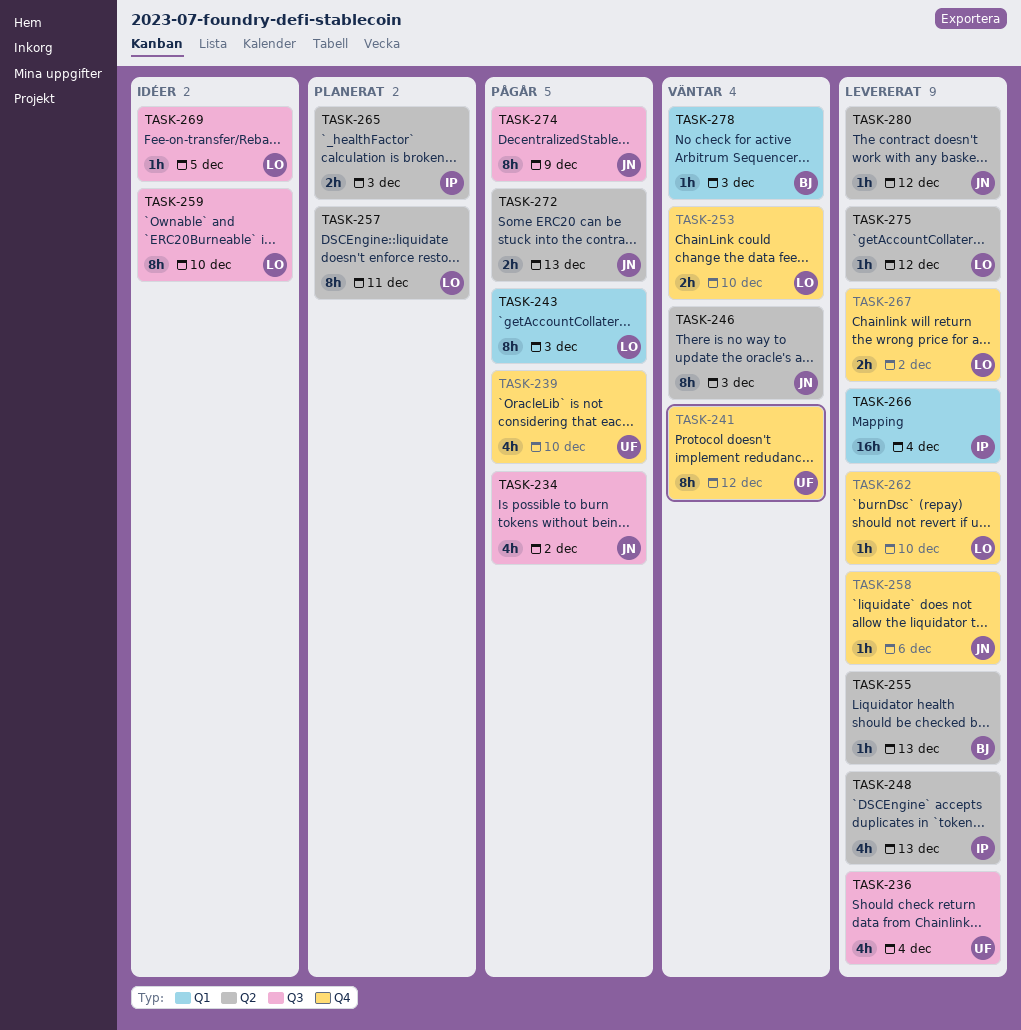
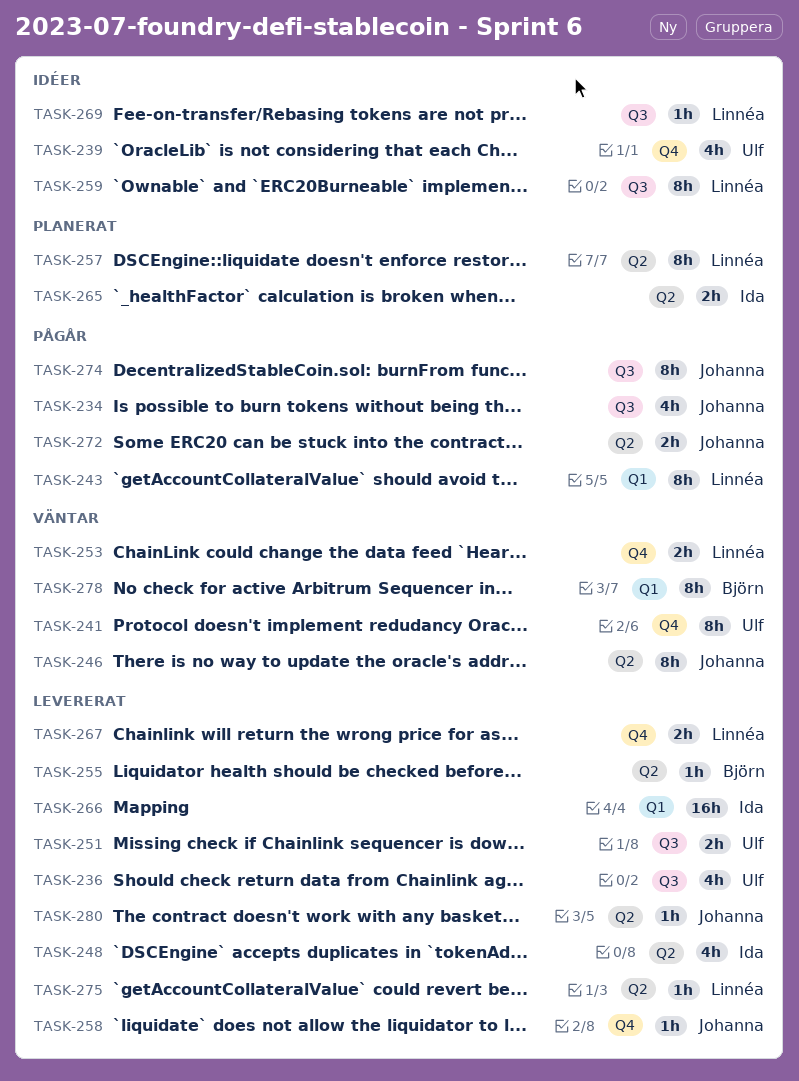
TASK-239, status: Pågår -> Idéer
TASK-251: none -> present
TASK-262: present -> none
TASK-278, estimate: 1h -> 8h

